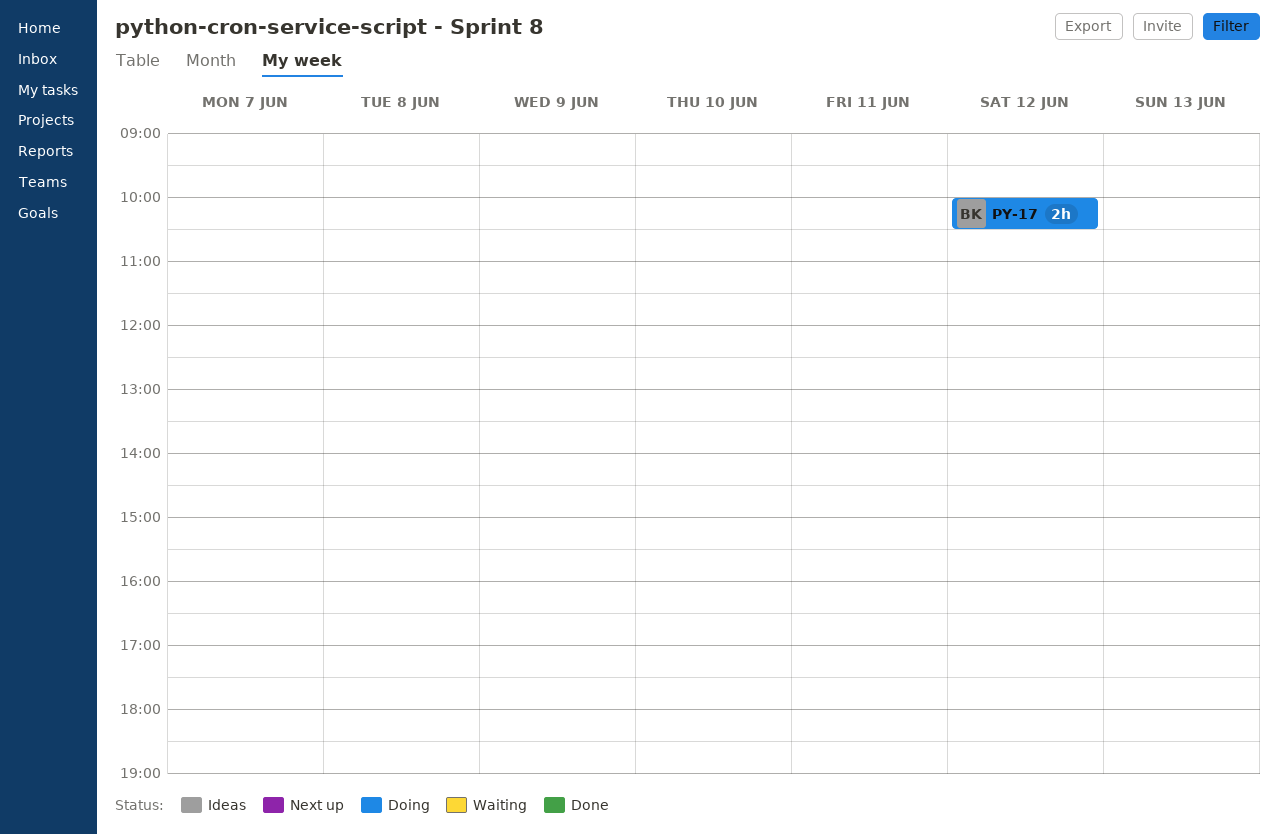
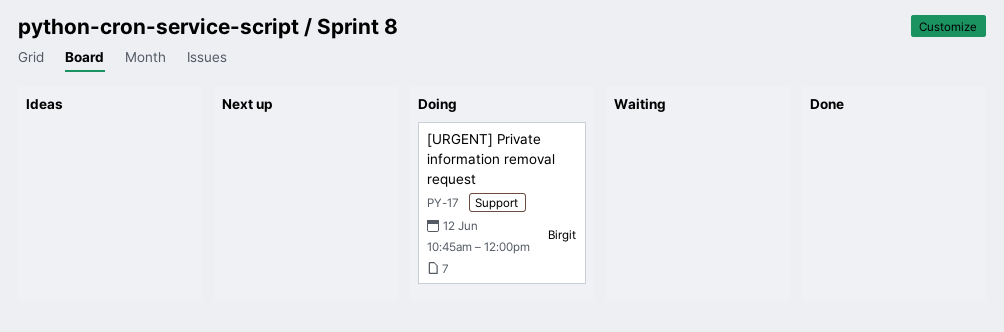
PY-17, begins: 10:00 -> 10:45
PY-17, ends: 10:30 -> 12:00

